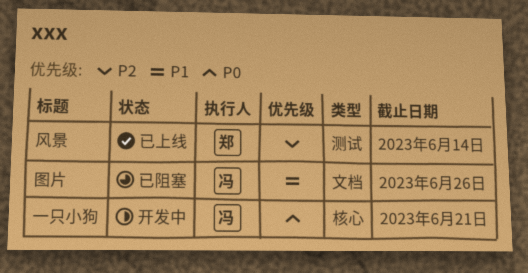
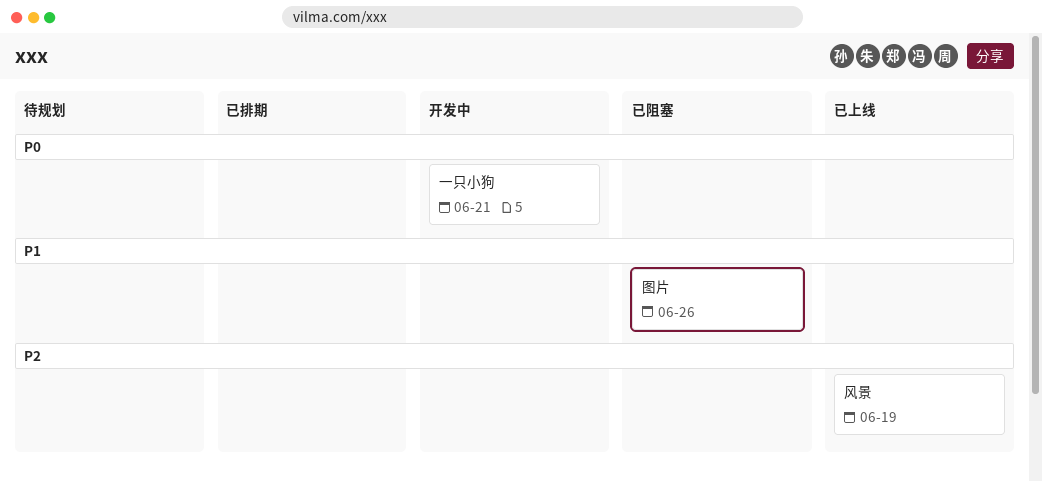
风景, due: Jun 14 -> Jun 19

